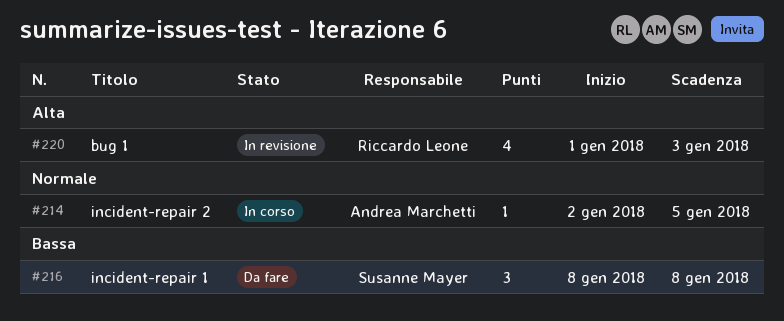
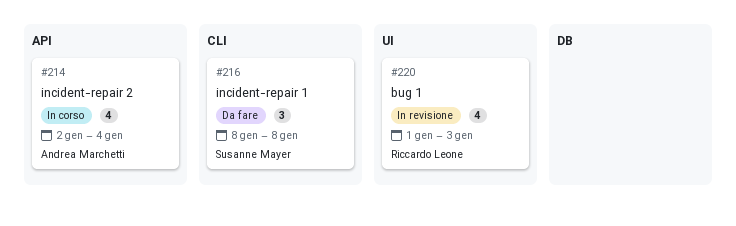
#214, estimate: 1 -> 4
#214, due: Jan 5 -> Jan 4

